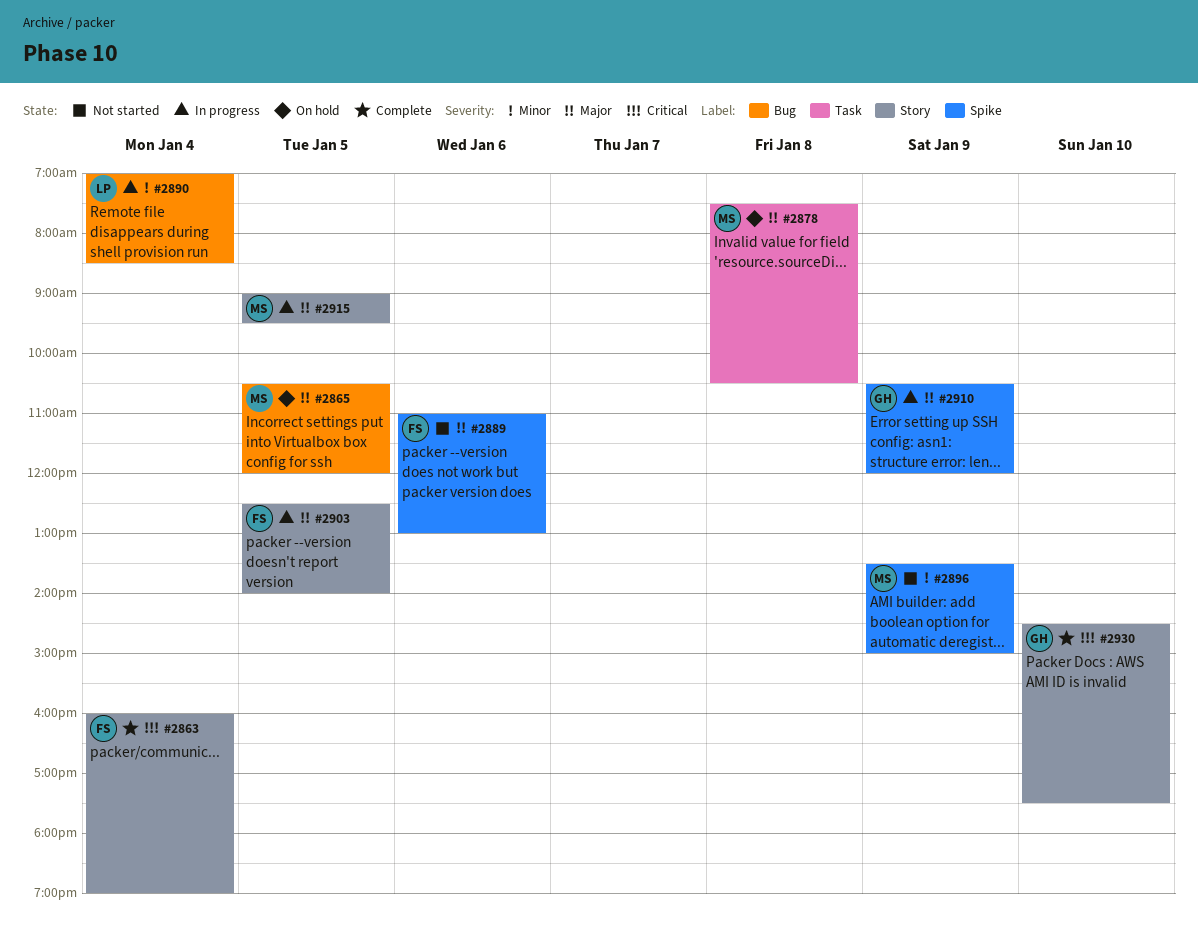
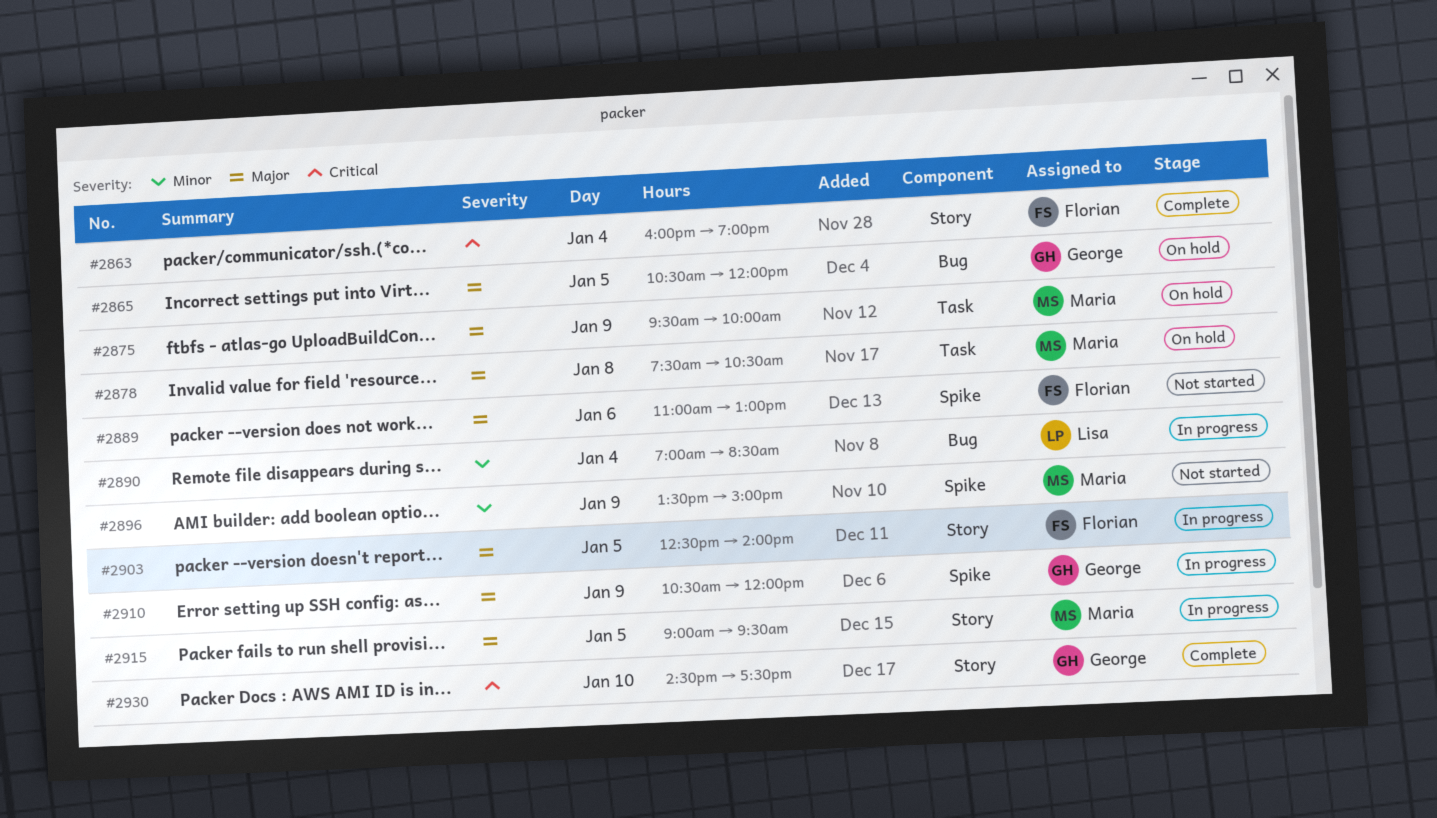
#2865, owner: Maria -> George
#2875: none -> present

